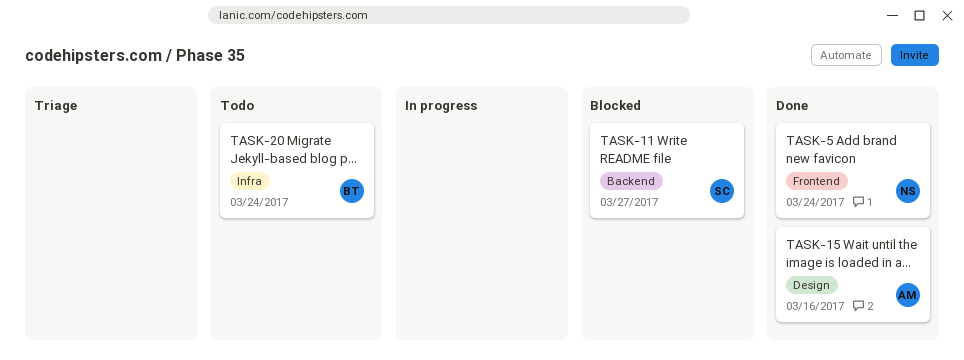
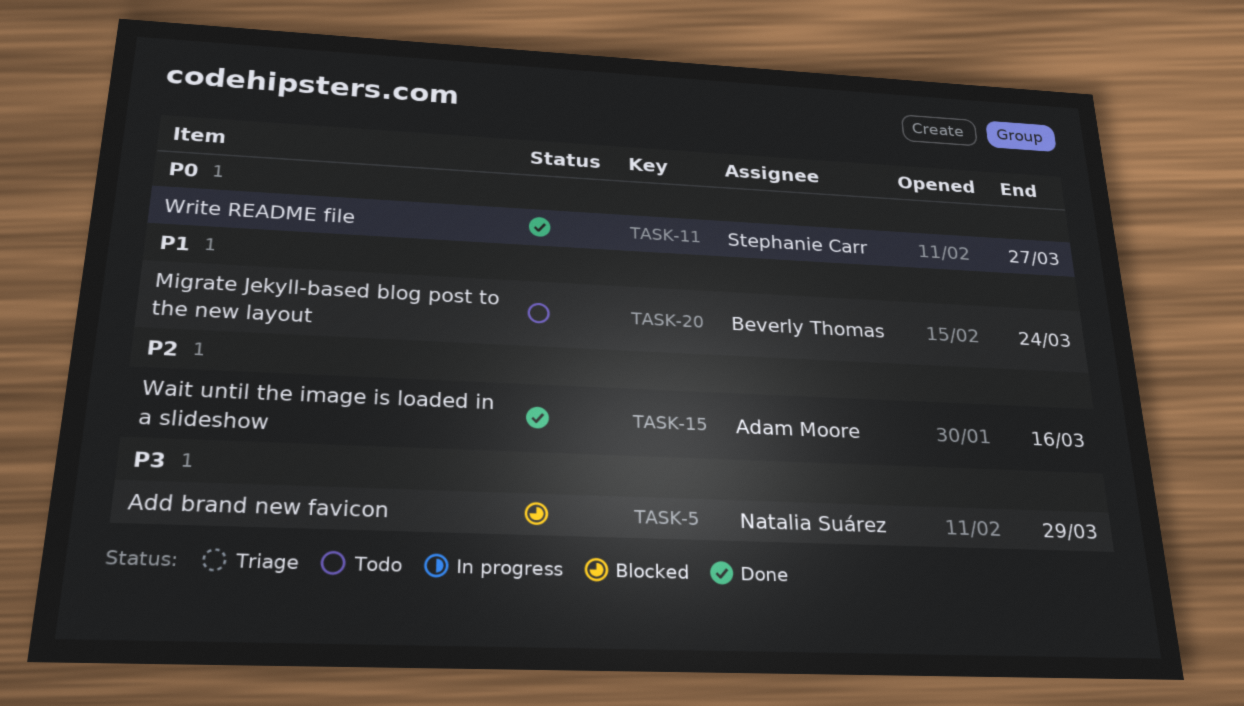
TASK-5, status: Done -> Blocked
TASK-5, due: Mar 24 -> Mar 29
TASK-11, status: Blocked -> Done

